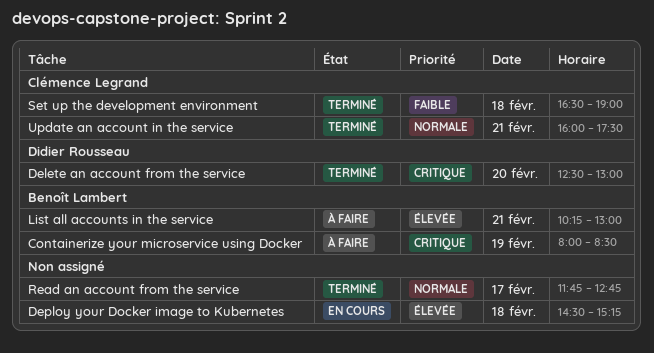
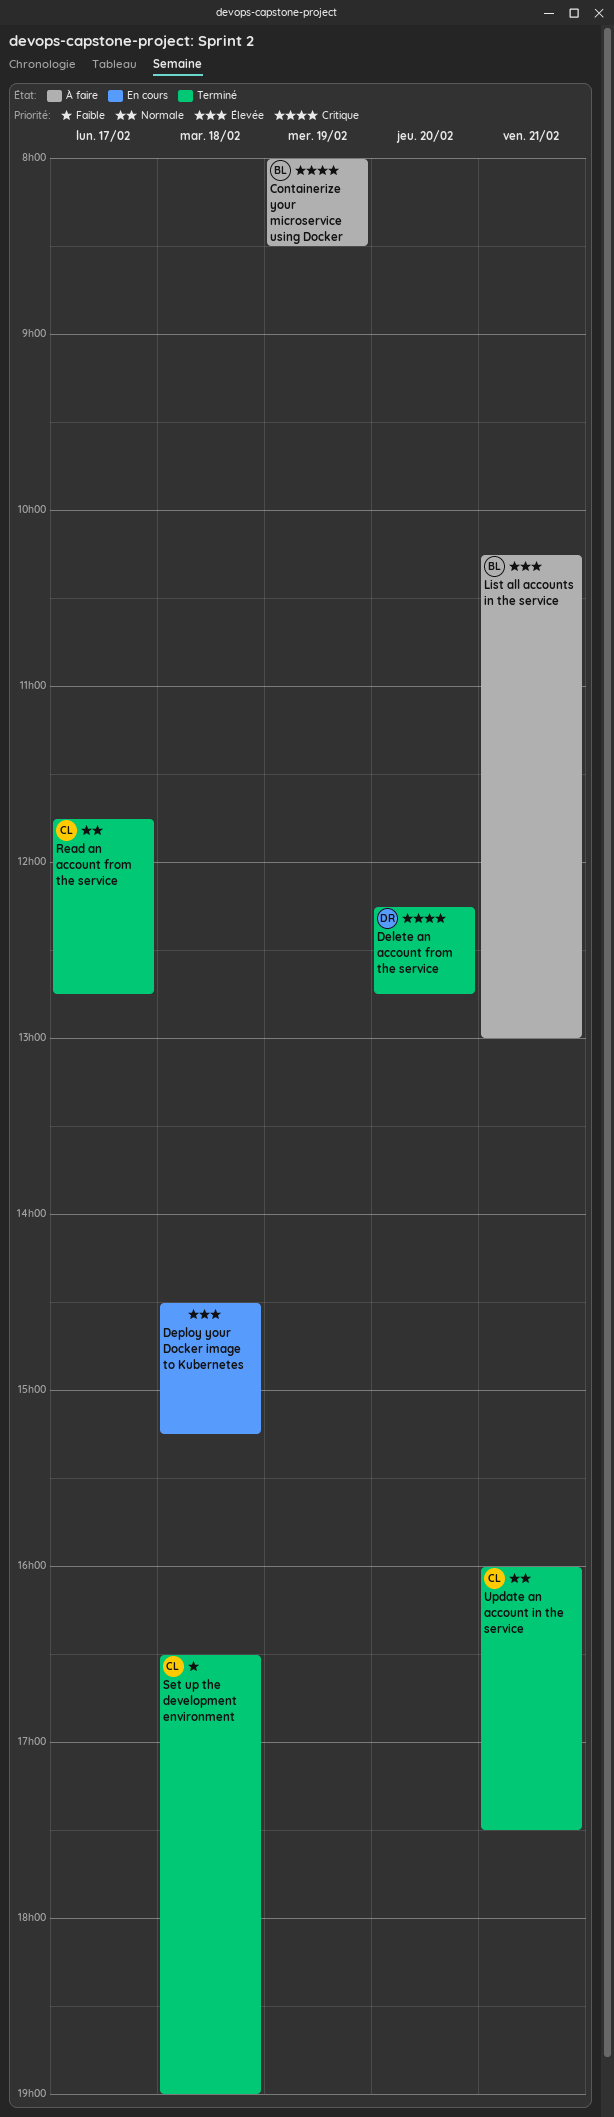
Delete an account from the service, begins: 12:30 -> 12:15
Delete an account from the service, ends: 13:00 -> 12:45
Read an account from the service, owner: none -> Clémence Legrand

